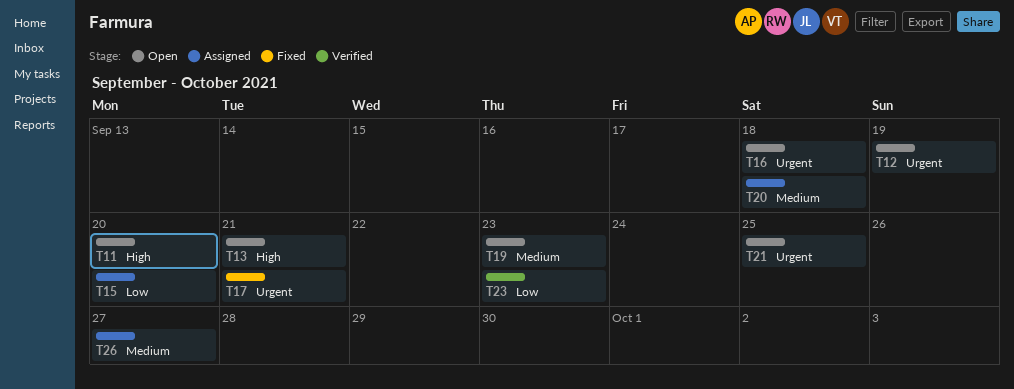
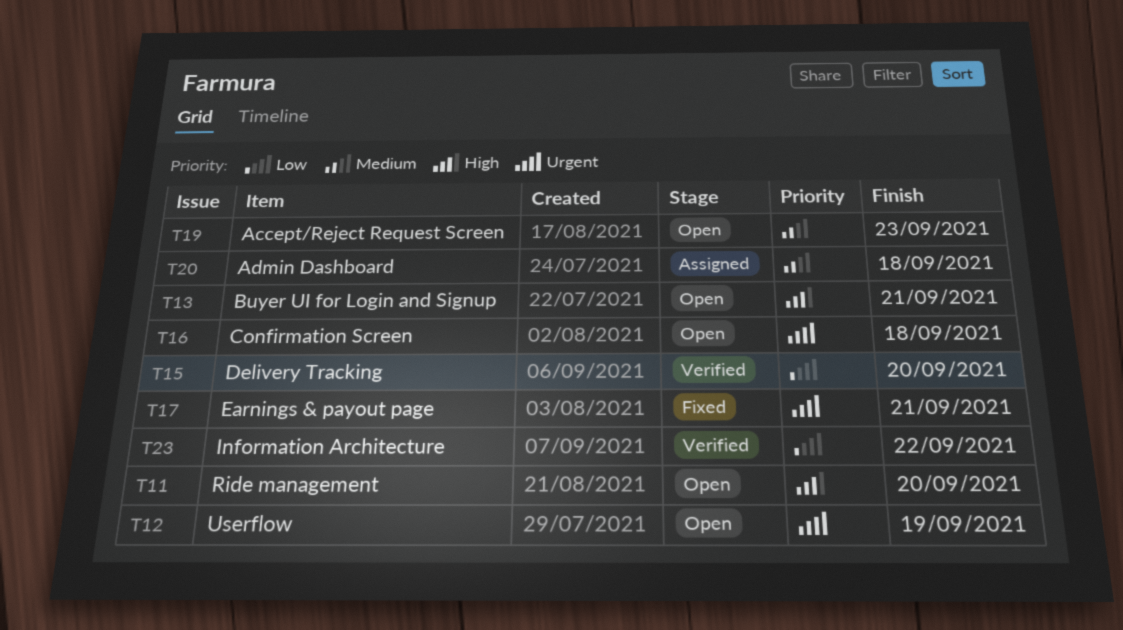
T15, status: Assigned -> Verified
T21: present -> none
T23, due: Sep 23 -> Sep 22
T26: present -> none

